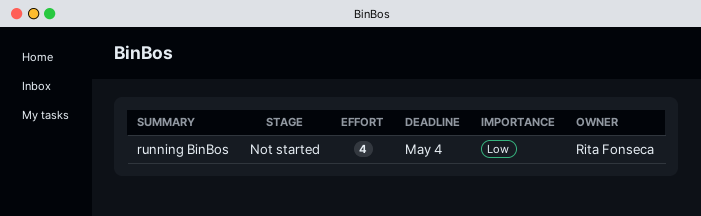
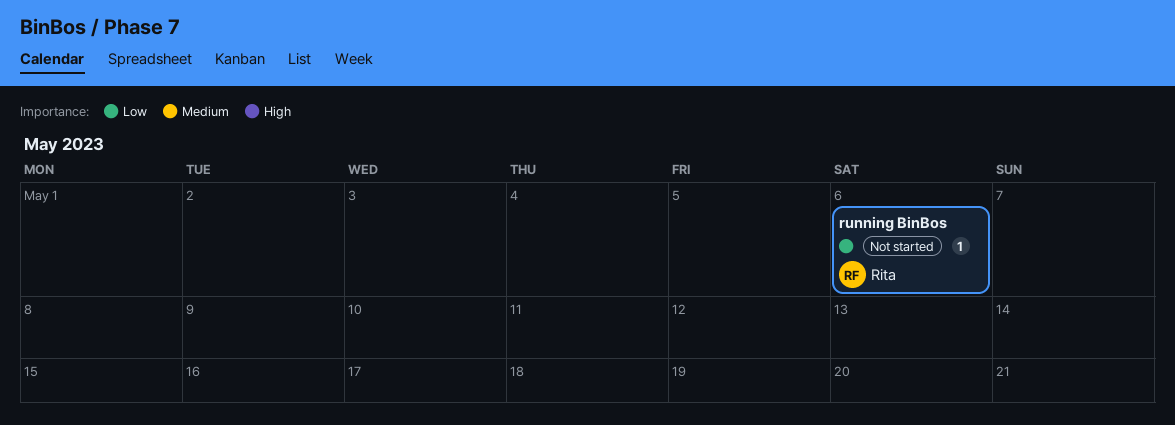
running BinBos, estimate: 4 -> 1
running BinBos, due: May 4 -> May 6

